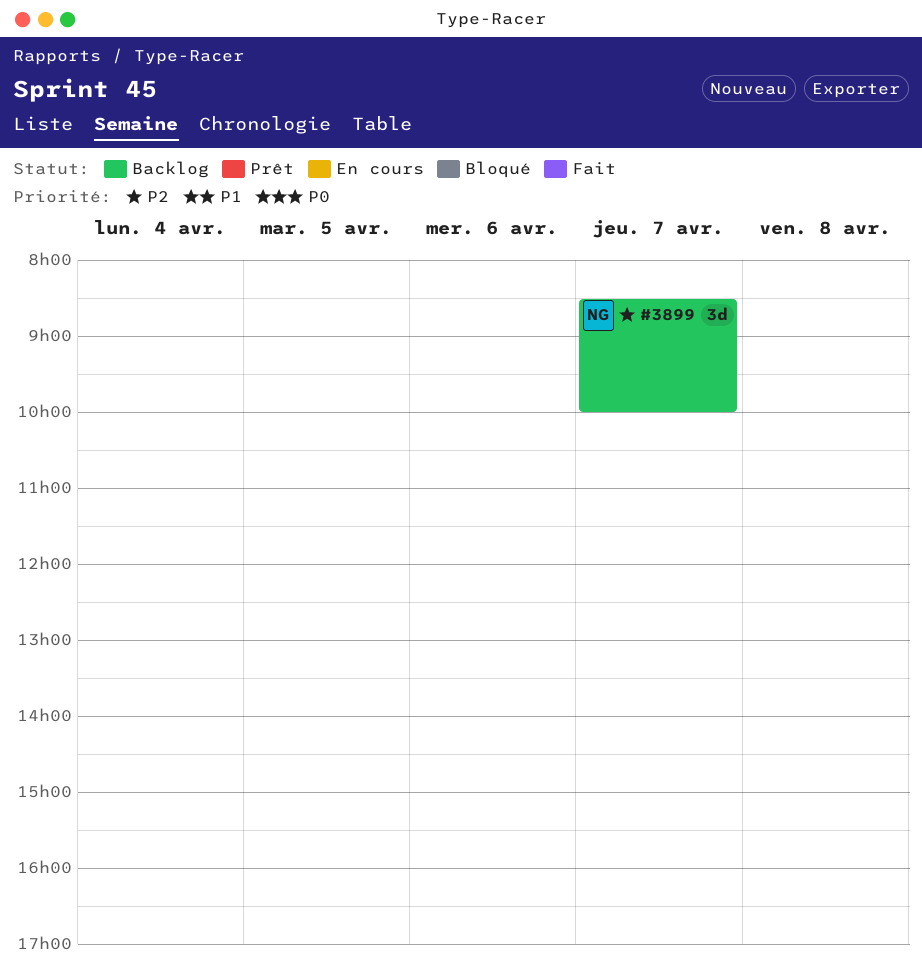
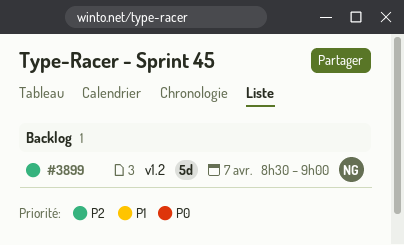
#3899, estimate: 3d -> 5d
#3899, ends: 10:00 -> 09:00

